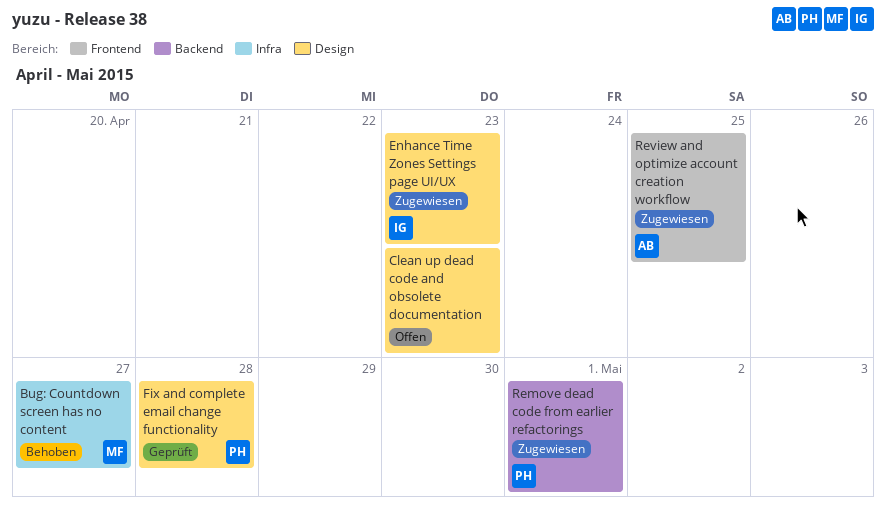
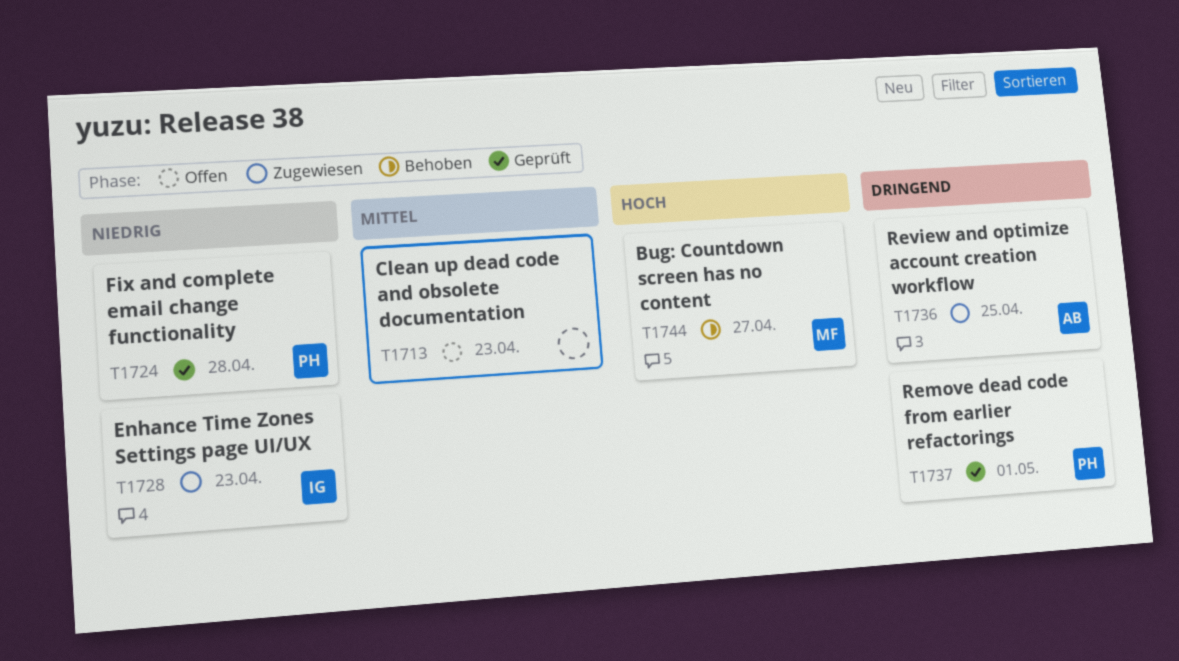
Remove dead code from earlier refactorings, status: Zugewiesen -> Geprüft

